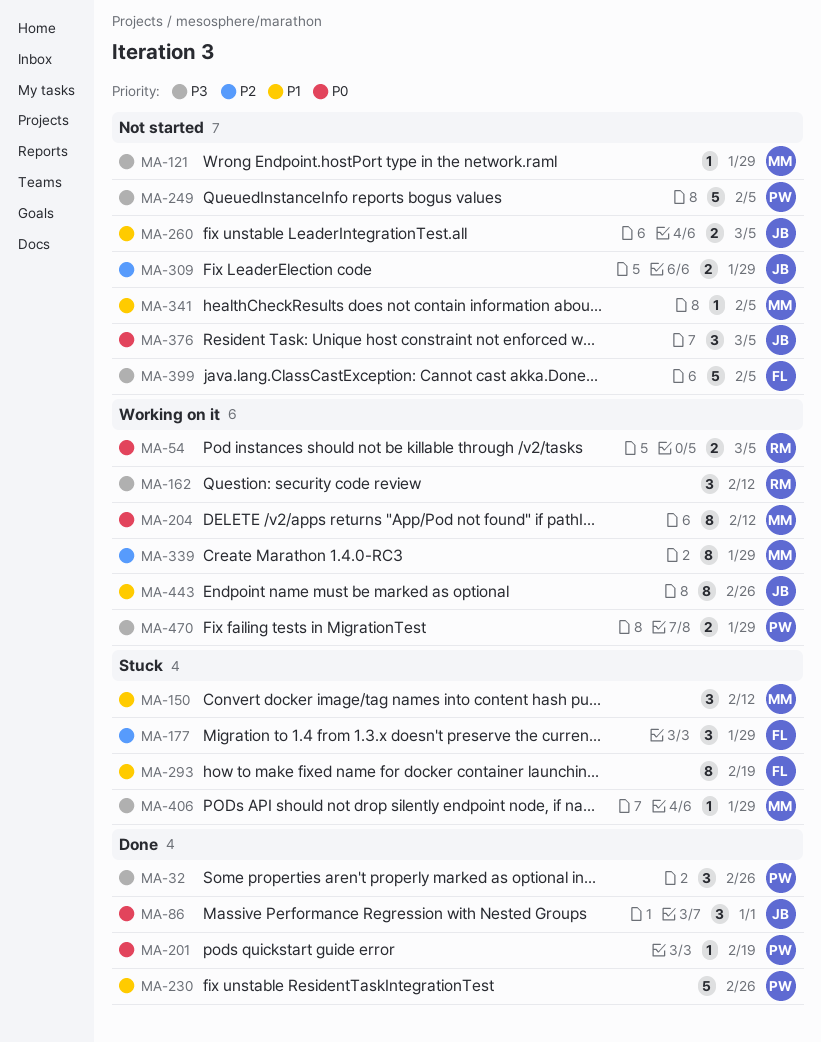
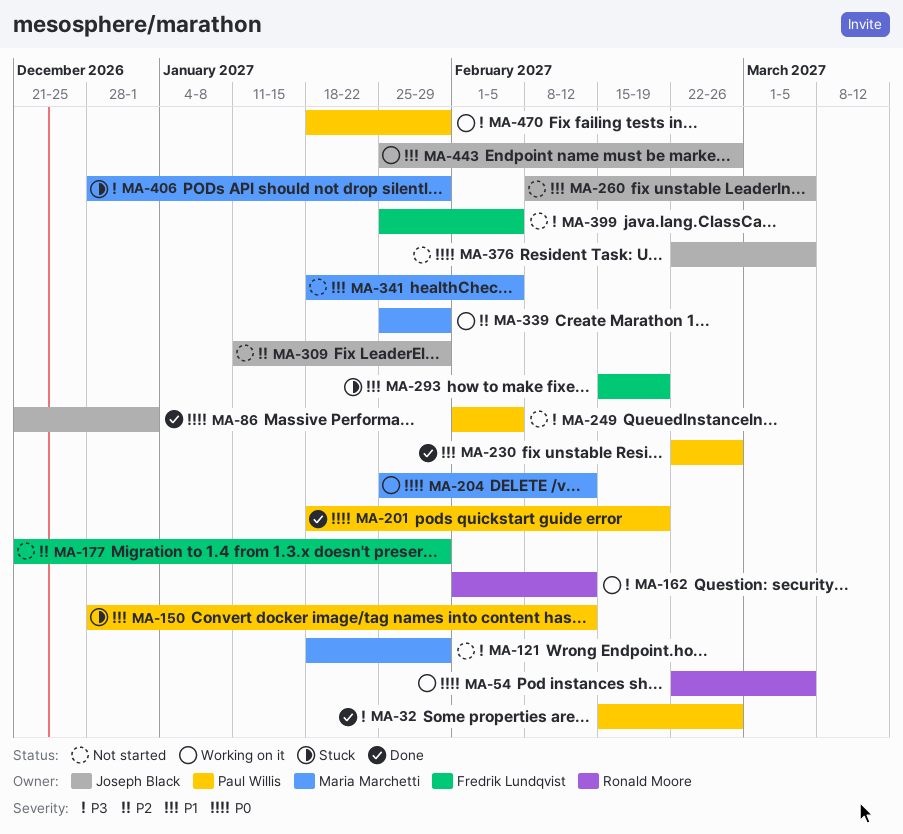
MA-150, owner: Maria Marchetti -> Paul Willis
MA-177, status: Stuck -> Not started

